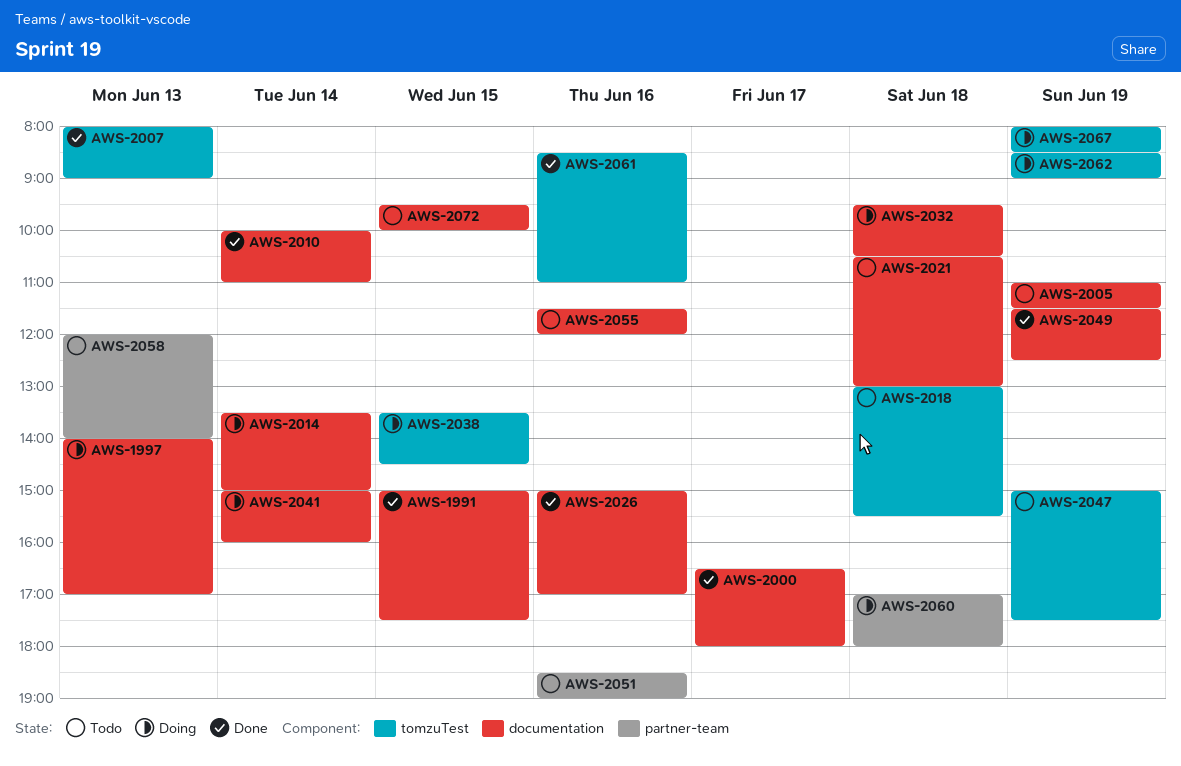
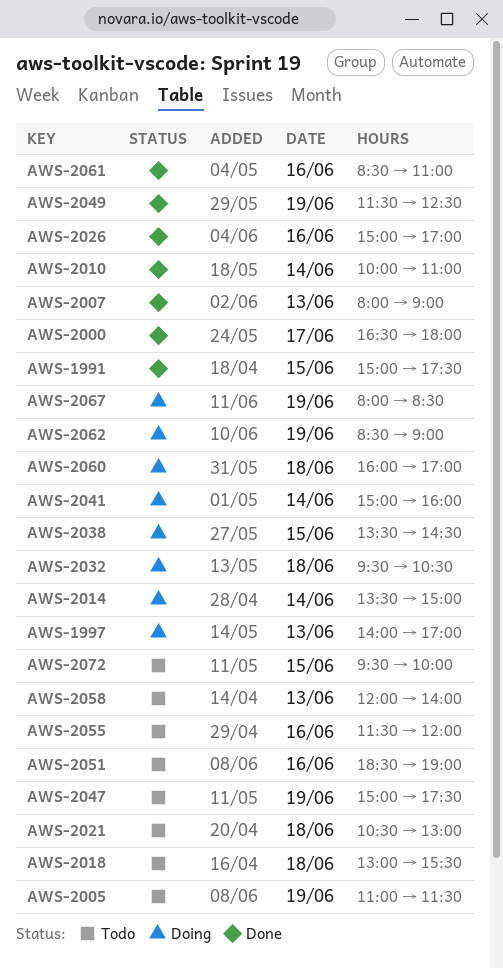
AWS-2060, begins: 17:00 -> 16:00
AWS-2060, ends: 18:00 -> 17:00

